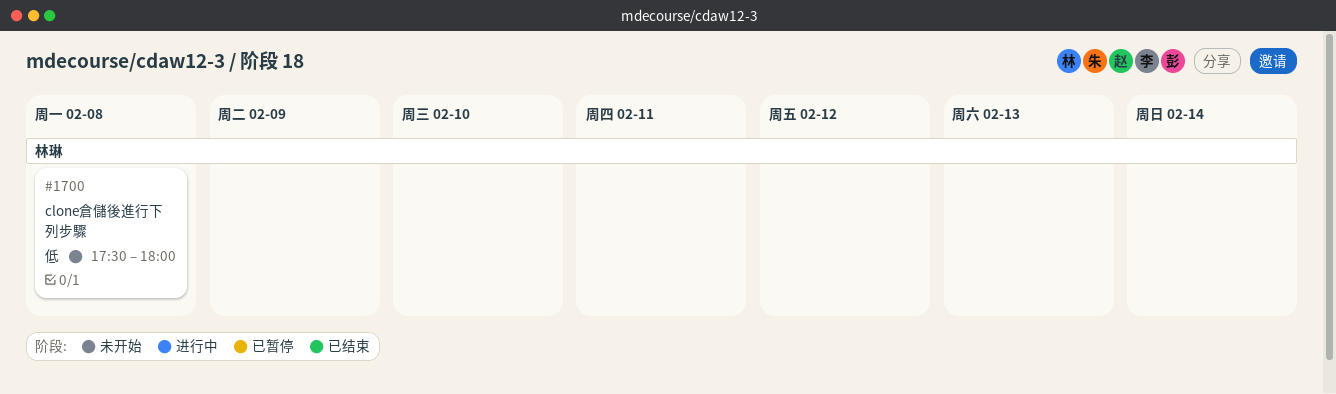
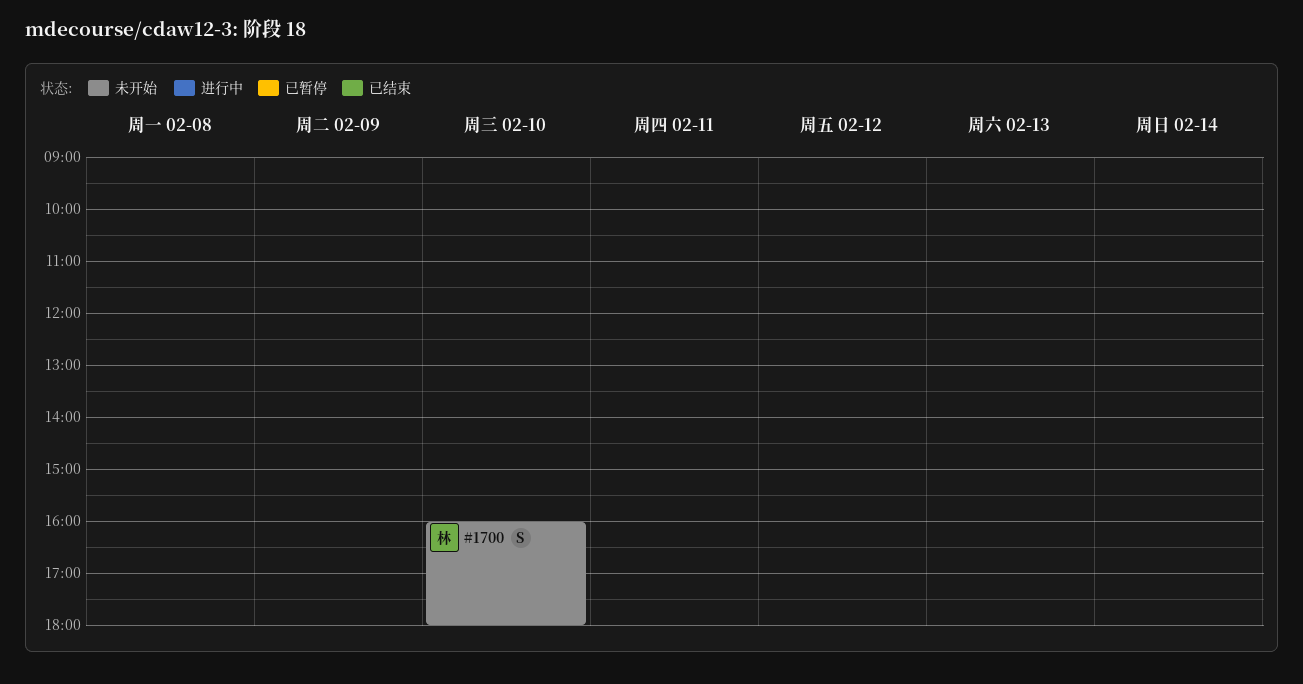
#1700, day: Feb 8 -> Feb 10
#1700, begins: 17:30 -> 16:00

